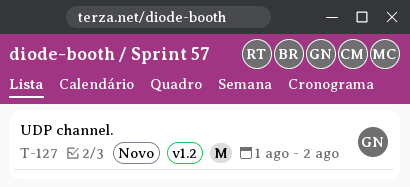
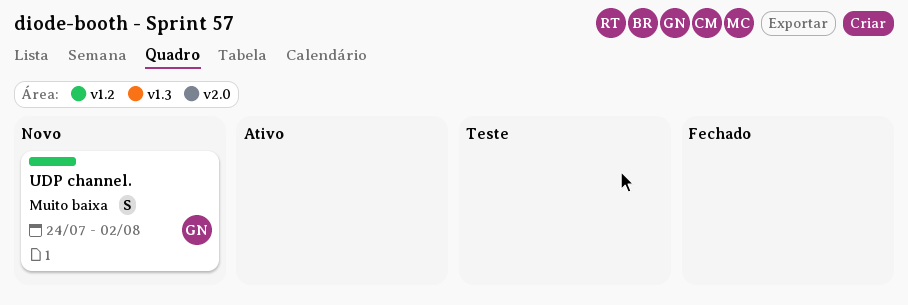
UDP channel., estimate: M -> S
UDP channel., start: Aug 1 -> Jul 24

